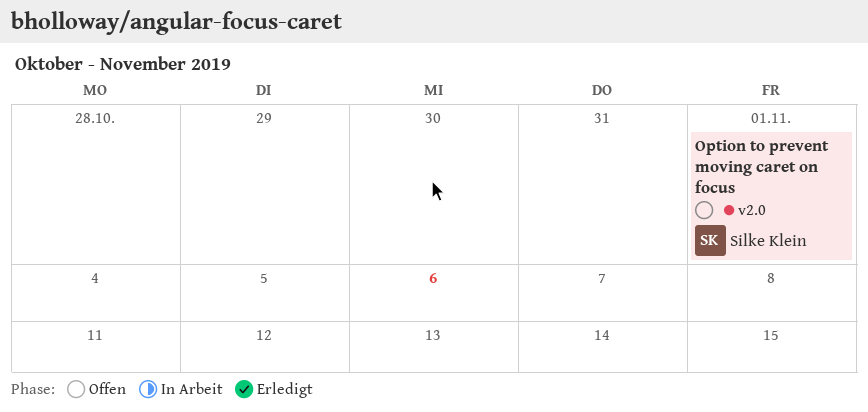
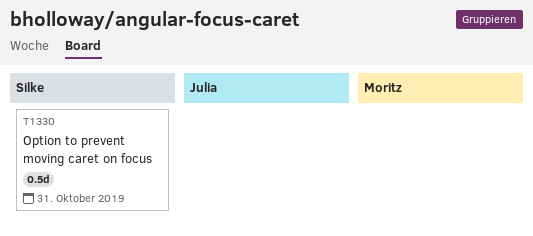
Option to prevent moving caret on focus, due: Nov 1 -> Oct 31

